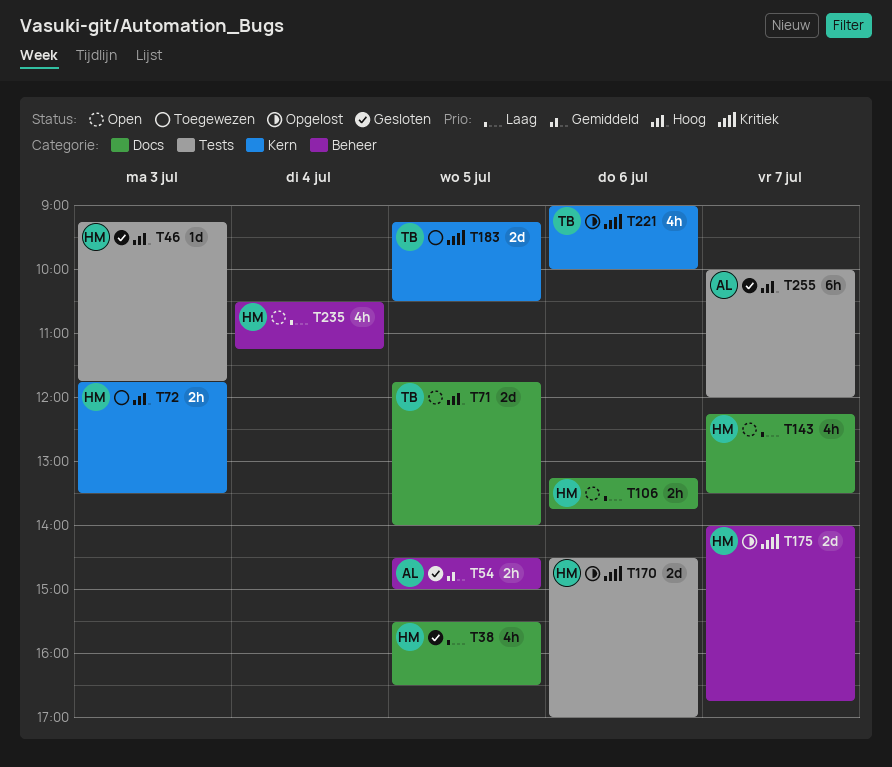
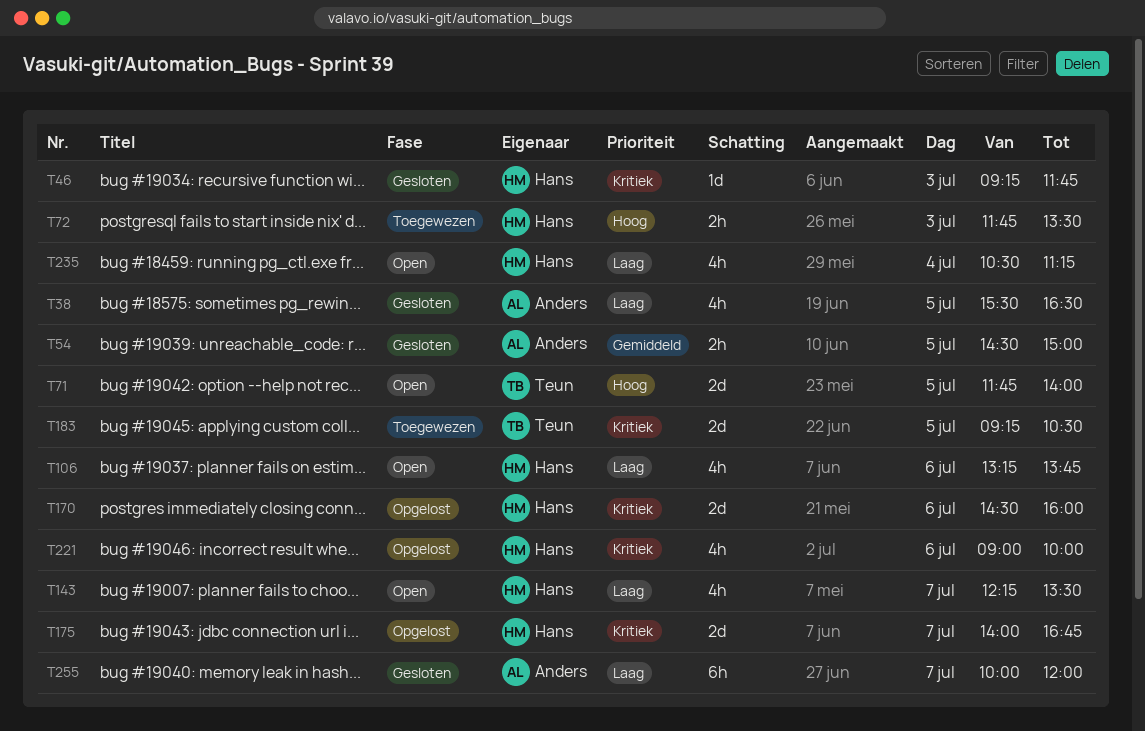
T38, owner: Hans -> Anders
T46, priority: Hoog -> Kritiek
T106, estimate: 2h -> 4h
T170, ends: 17:00 -> 16:00
T221, owner: Teun -> Hans
T255, priority: Hoog -> Laag

